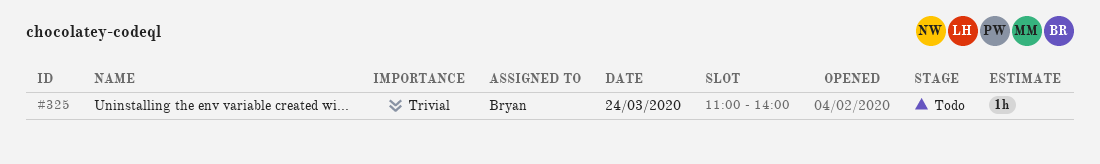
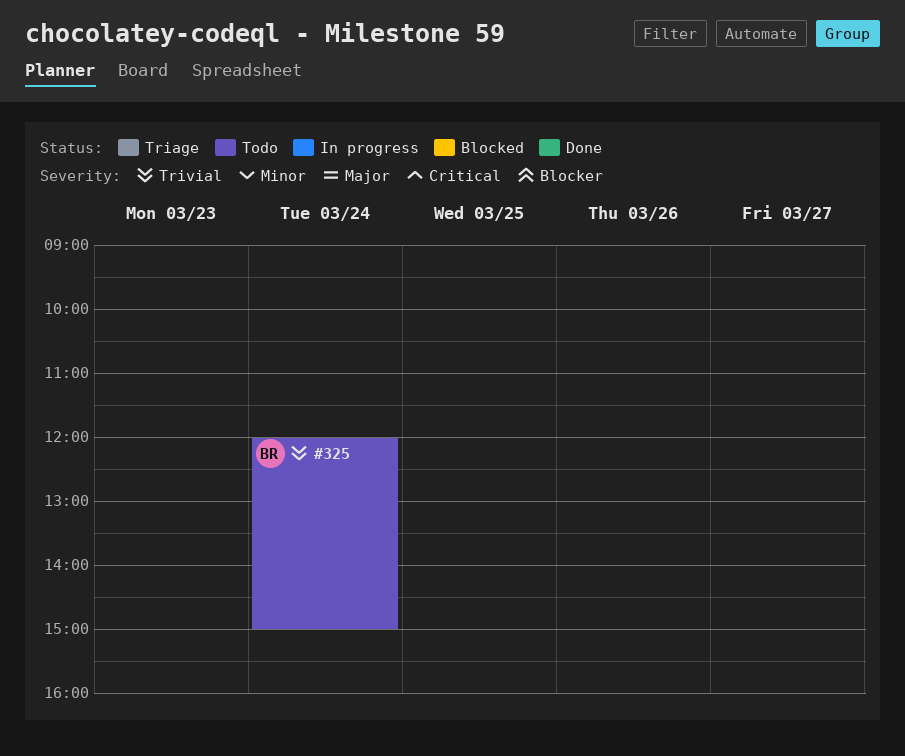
#325, begins: 11:00 -> 12:00
#325, ends: 14:00 -> 15:00

